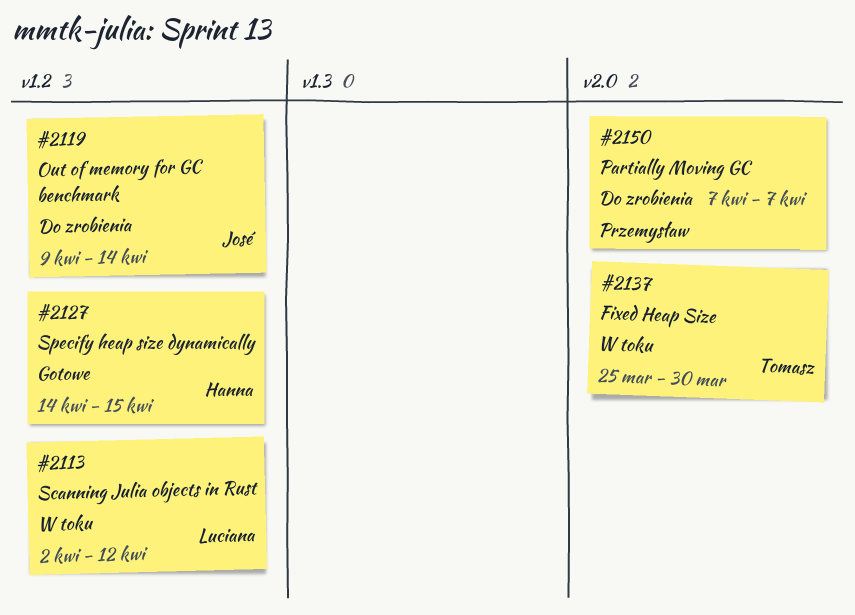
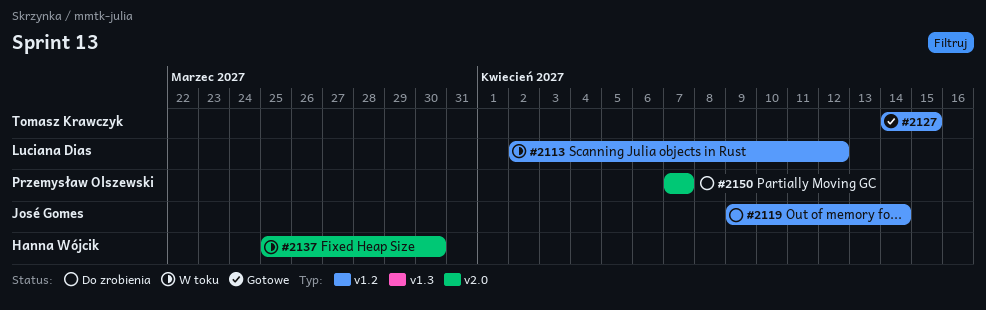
#2127, owner: Hanna Wójcik -> Tomasz Krawczyk
#2137, owner: Tomasz Krawczyk -> Hanna Wójcik

